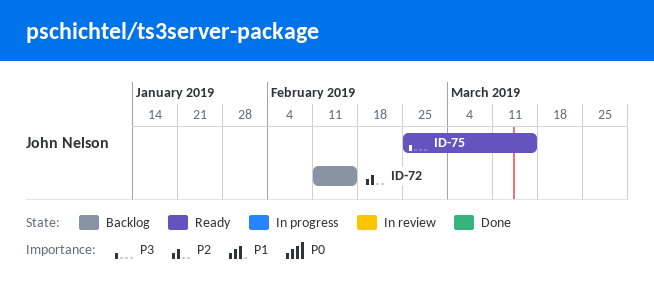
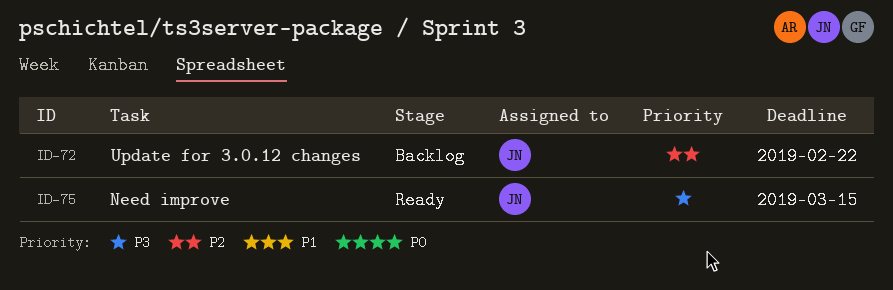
ID-72, due: Feb 15 -> Feb 22

